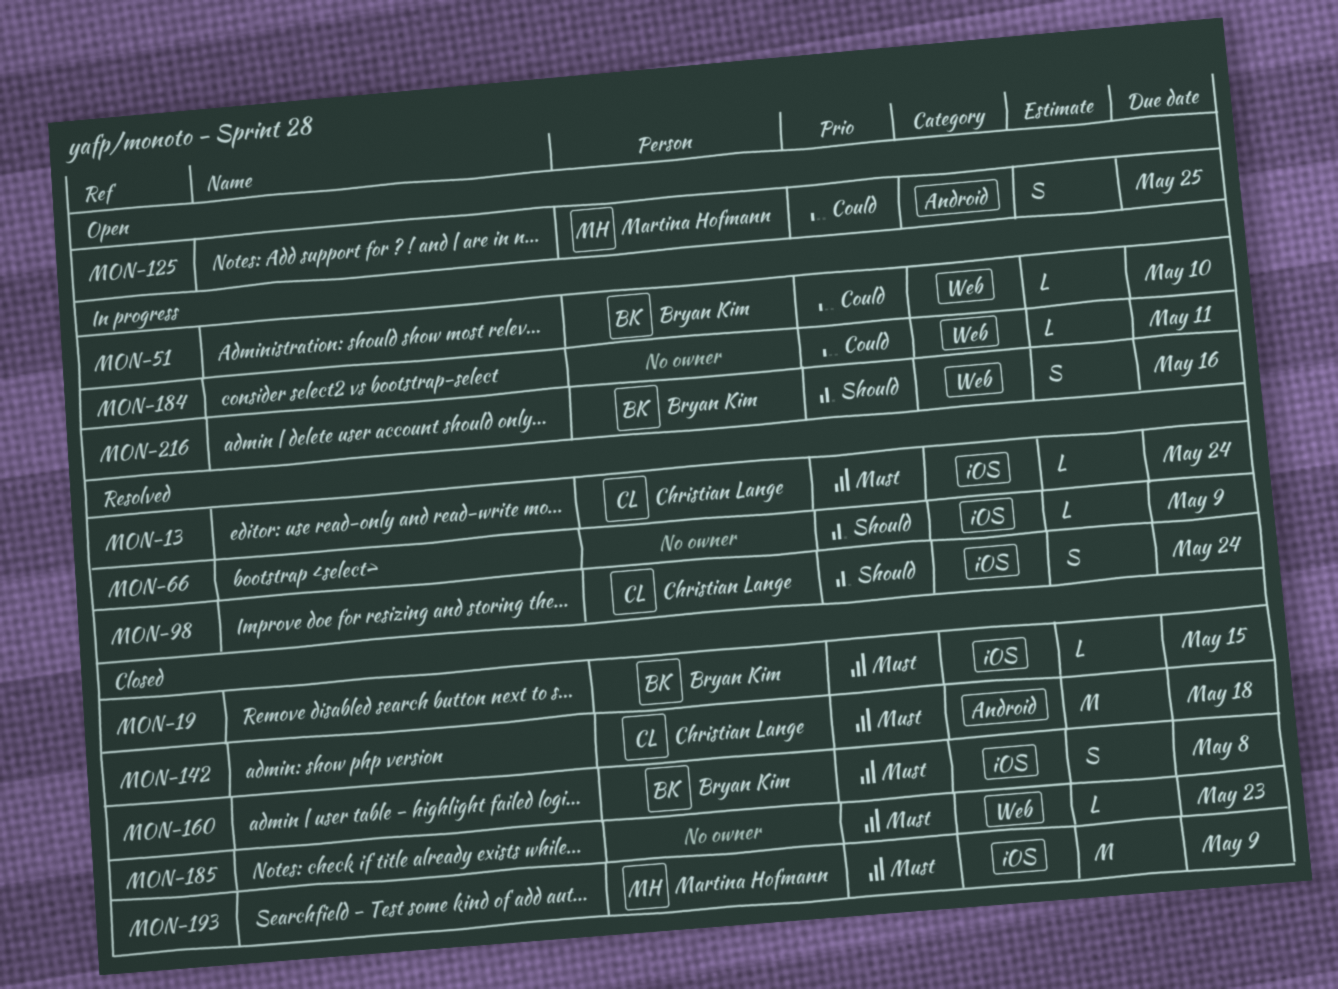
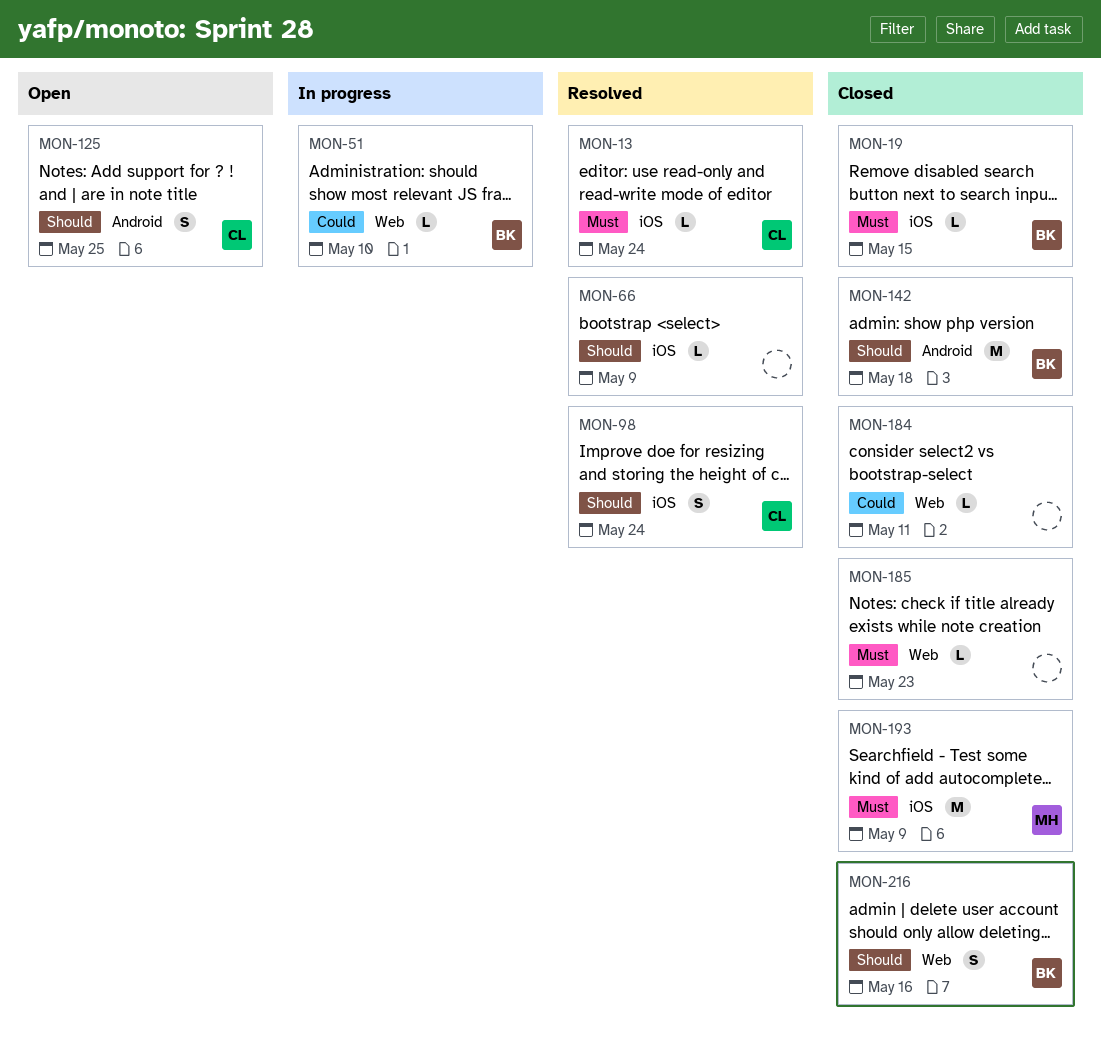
MON-125, owner: Martina Hofmann -> Christian Lange
MON-125, priority: Could -> Should
MON-142, owner: Christian Lange -> Bryan Kim
MON-142, priority: Must -> Should
MON-160: present -> none
MON-184, status: In progress -> Closed
MON-216, status: In progress -> Closed

